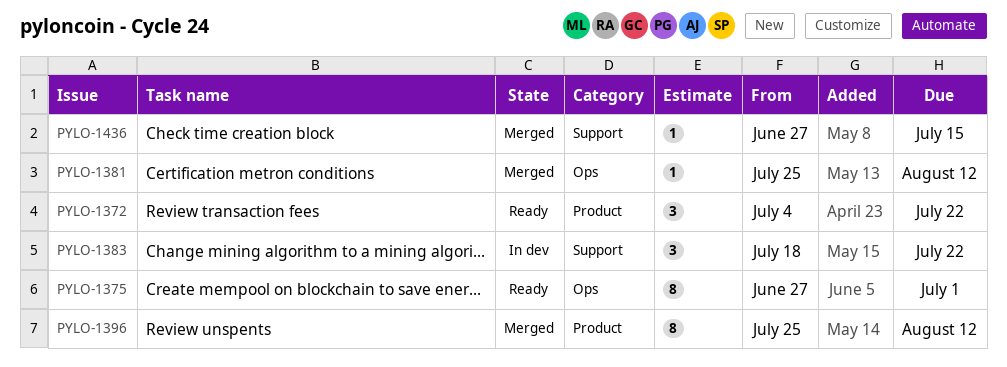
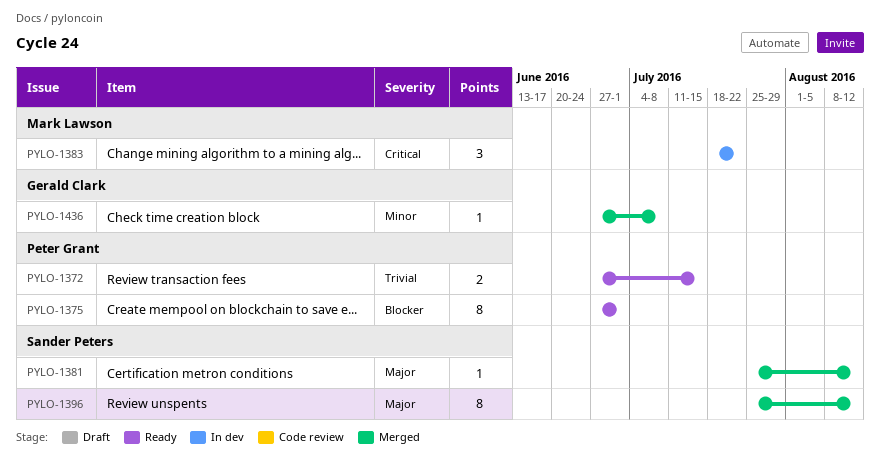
PYLO-1372, estimate: 3 -> 2
PYLO-1372, start: Jul 4 -> Jun 27
PYLO-1372, due: Jul 22 -> Jul 15
PYLO-1436, due: Jul 15 -> Jul 8

